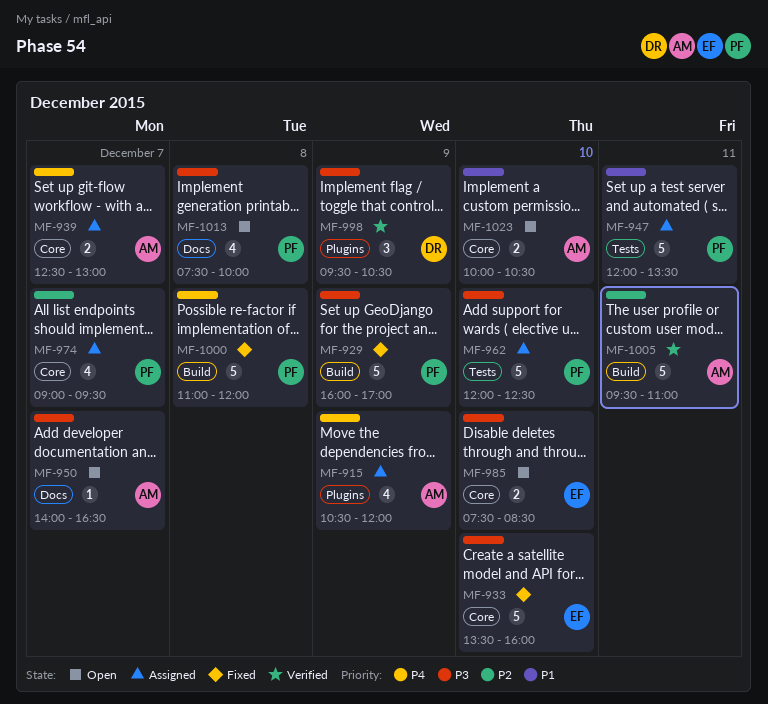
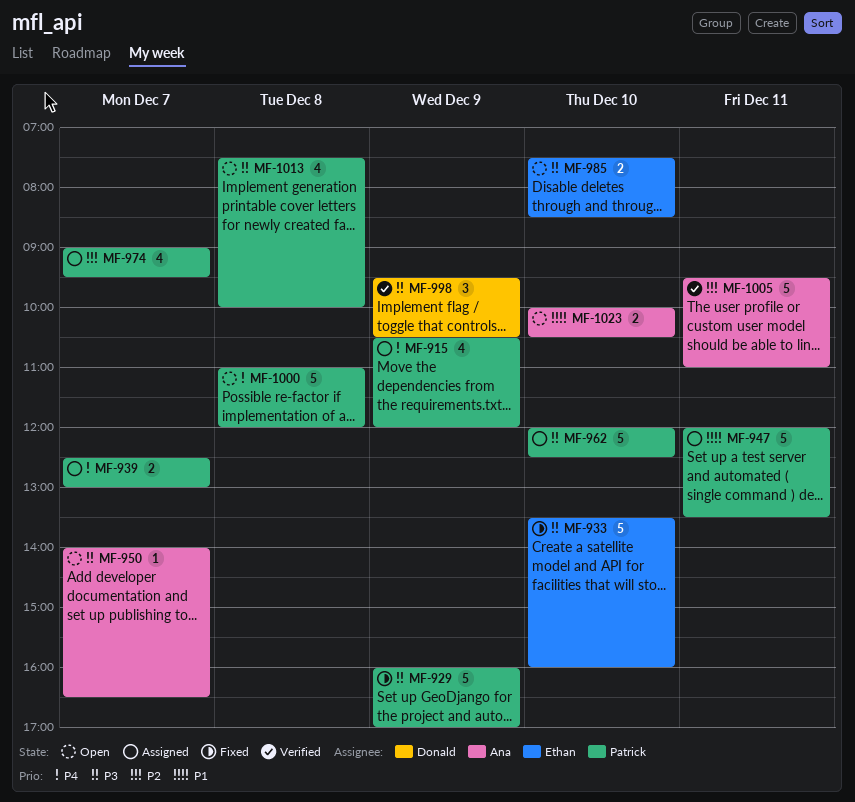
MF-915, owner: Ana -> Patrick
MF-939, owner: Ana -> Patrick
MF-1000, status: Fixed -> Open

